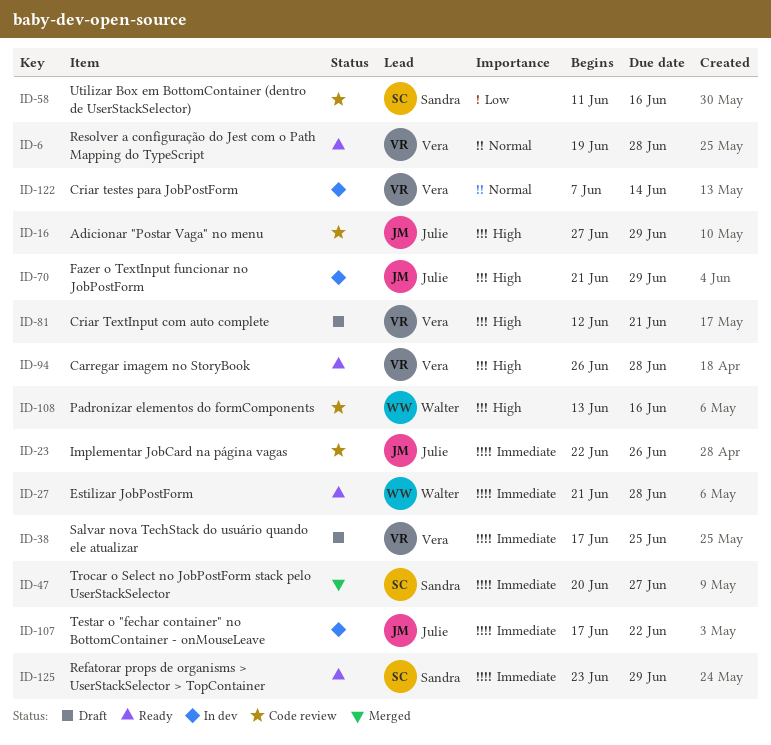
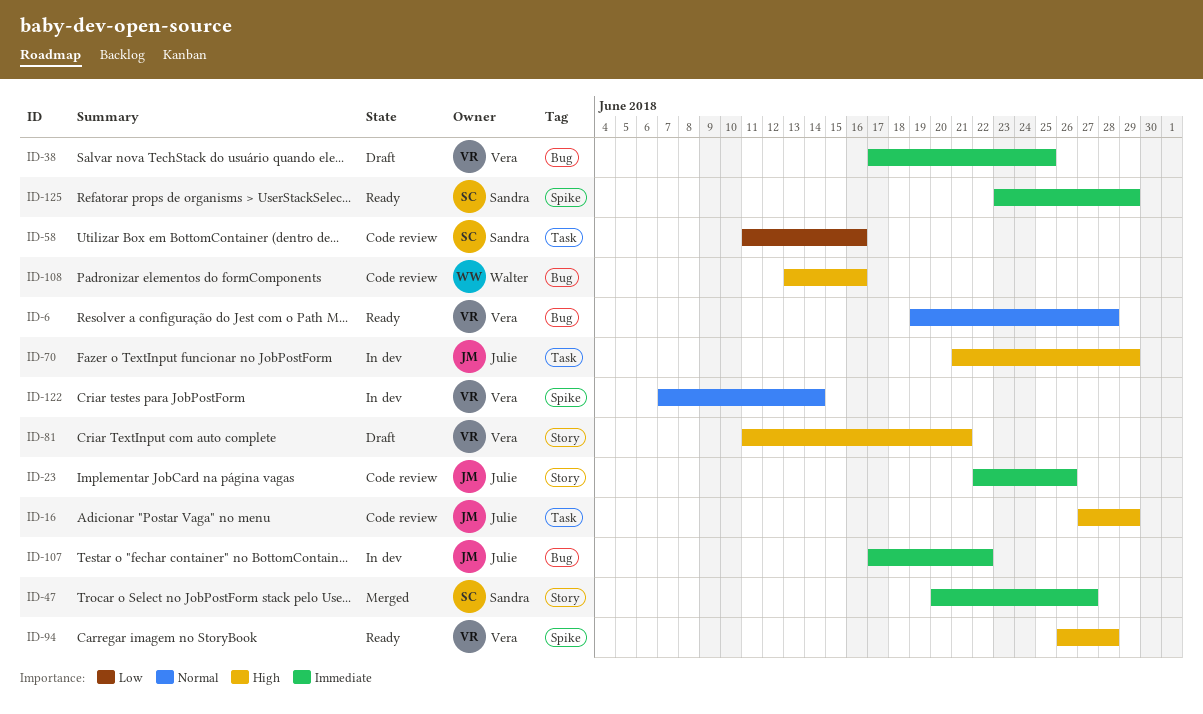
ID-27: present -> none
ID-81, start: Jun 12 -> Jun 11

